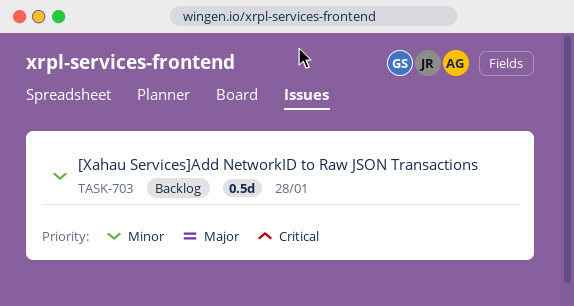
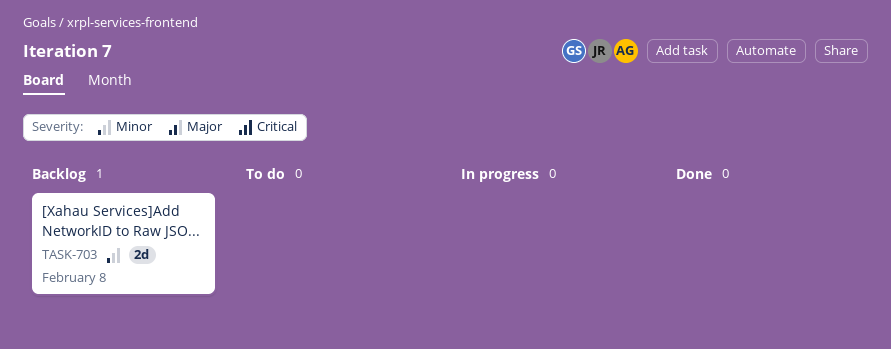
TASK-703, estimate: 0.5d -> 2d
TASK-703, due: Jan 28 -> Feb 8

